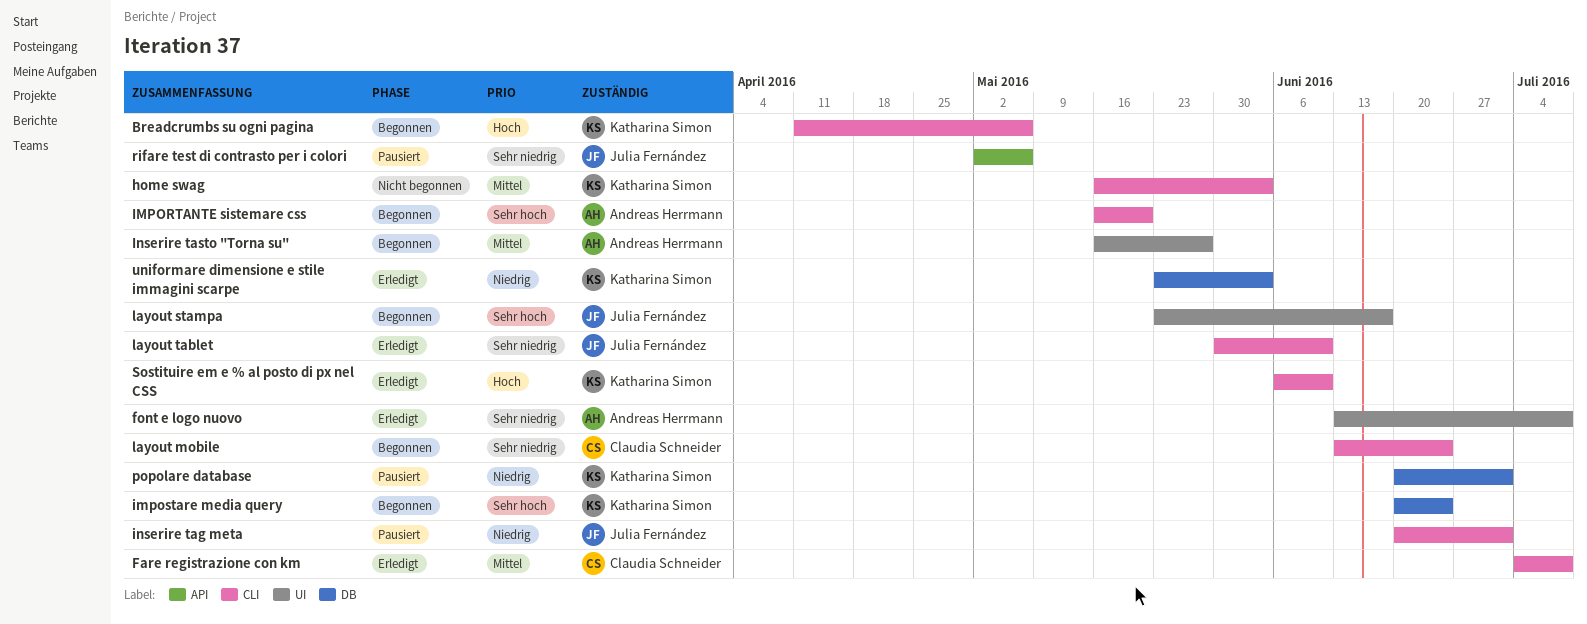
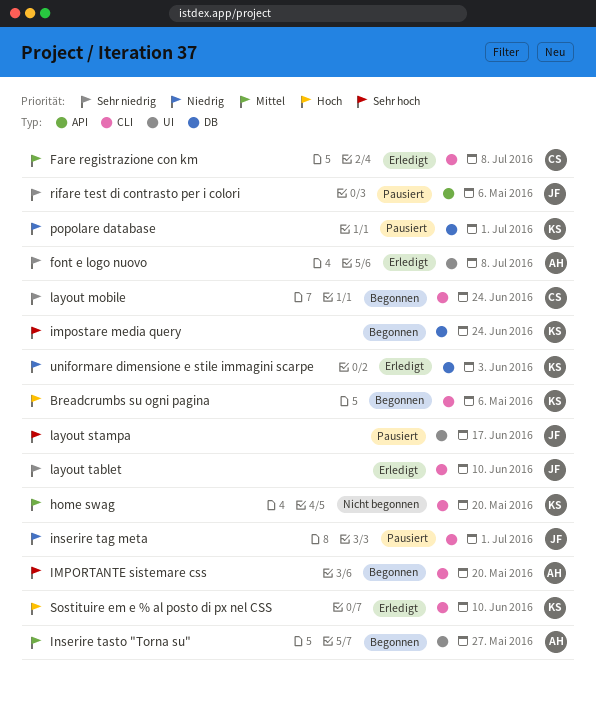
home swag, due: Jun 3 -> May 20
layout stampa, status: Begonnen -> Pausiert

